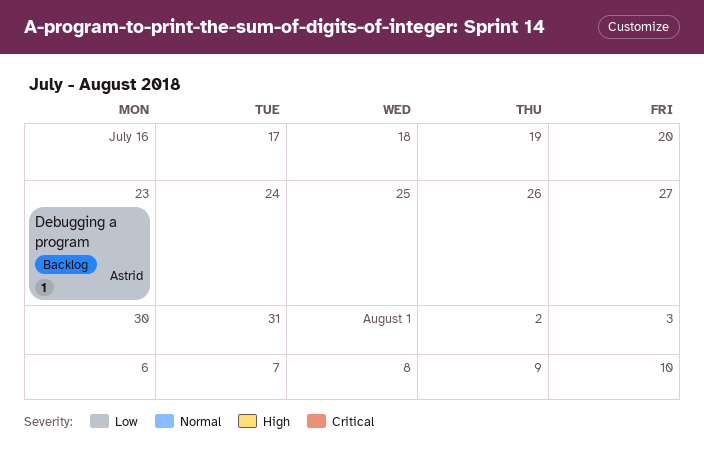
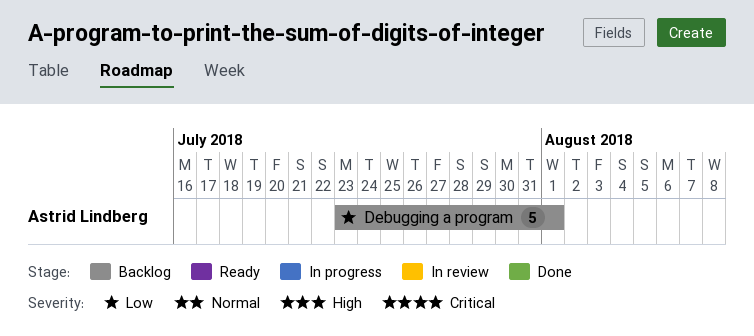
Debugging a program, estimate: 1 -> 5
Debugging a program, due: Jul 23 -> Aug 1

